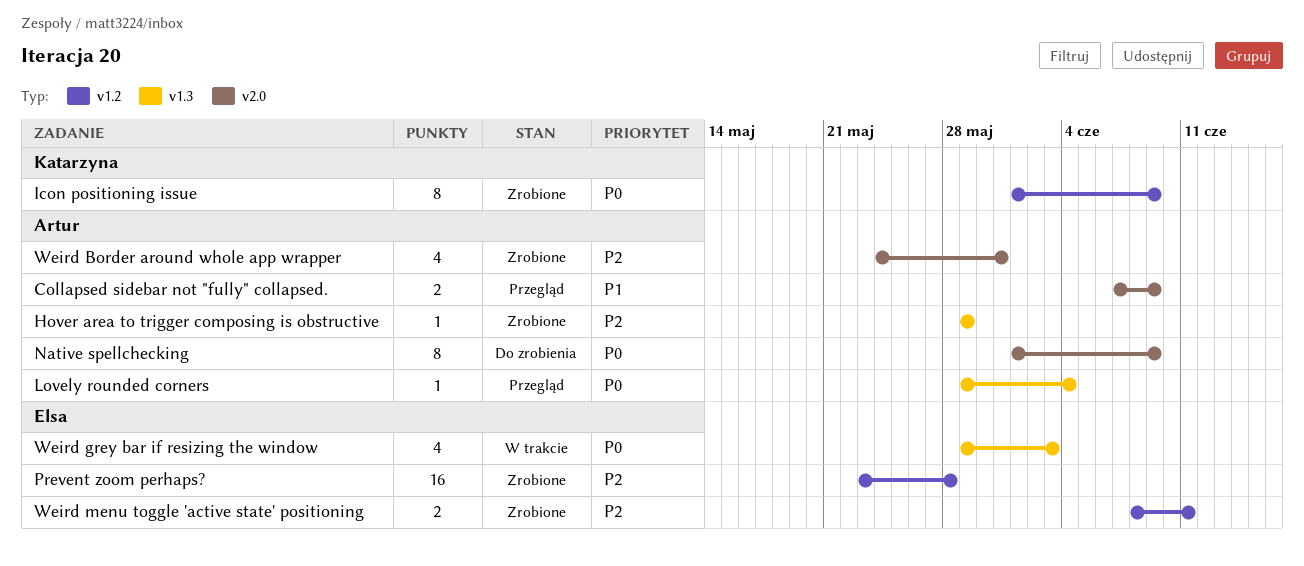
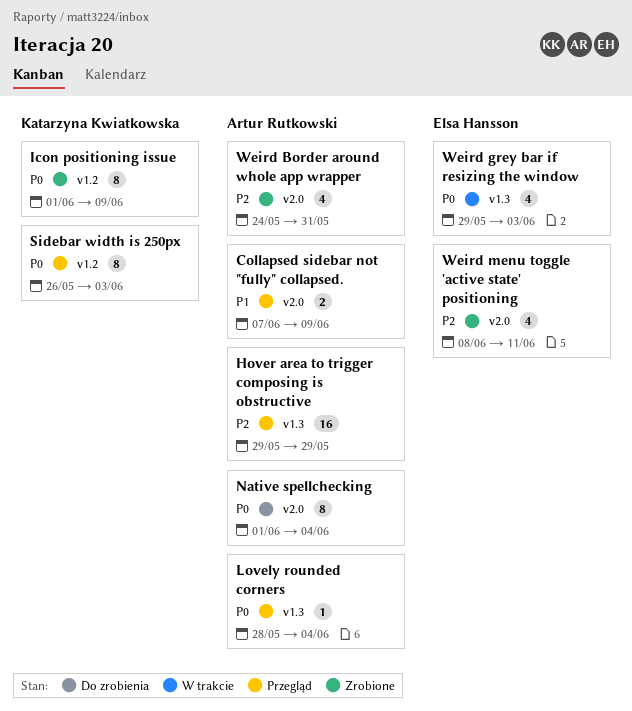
Hover area to trigger composing is obstructive, status: Zrobione -> Przegląd
Hover area to trigger composing is obstructive, estimate: 1 -> 16
Lovely rounded corners, start: May 29 -> May 28
Native spellchecking, due: Jun 9 -> Jun 4
Prevent zoom perhaps?: present -> none
Sidebar width is 250px: none -> present
Weird menu toggle 'active state' positioning, label: v1.2 -> v2.0
Weird menu toggle 'active state' positioning, estimate: 2 -> 4

